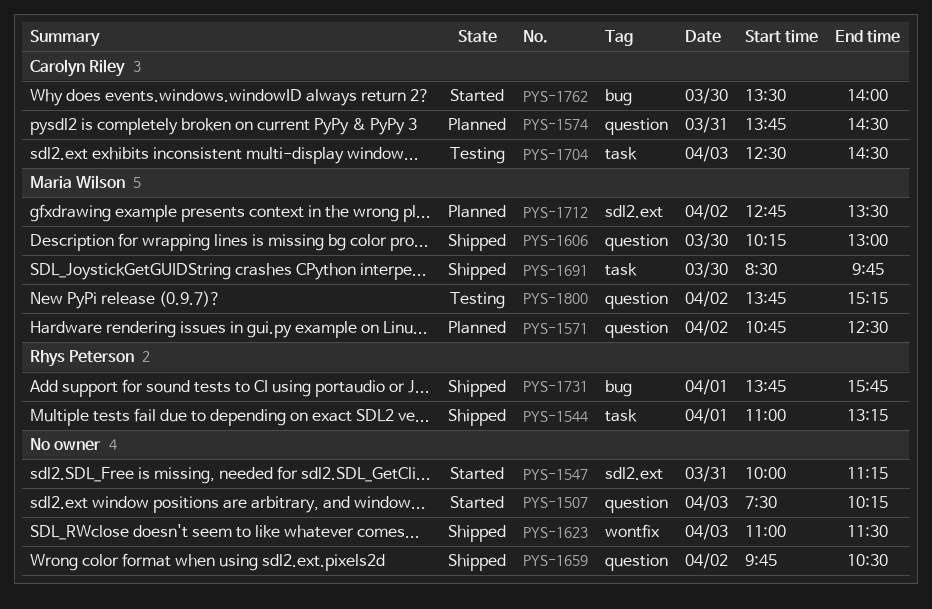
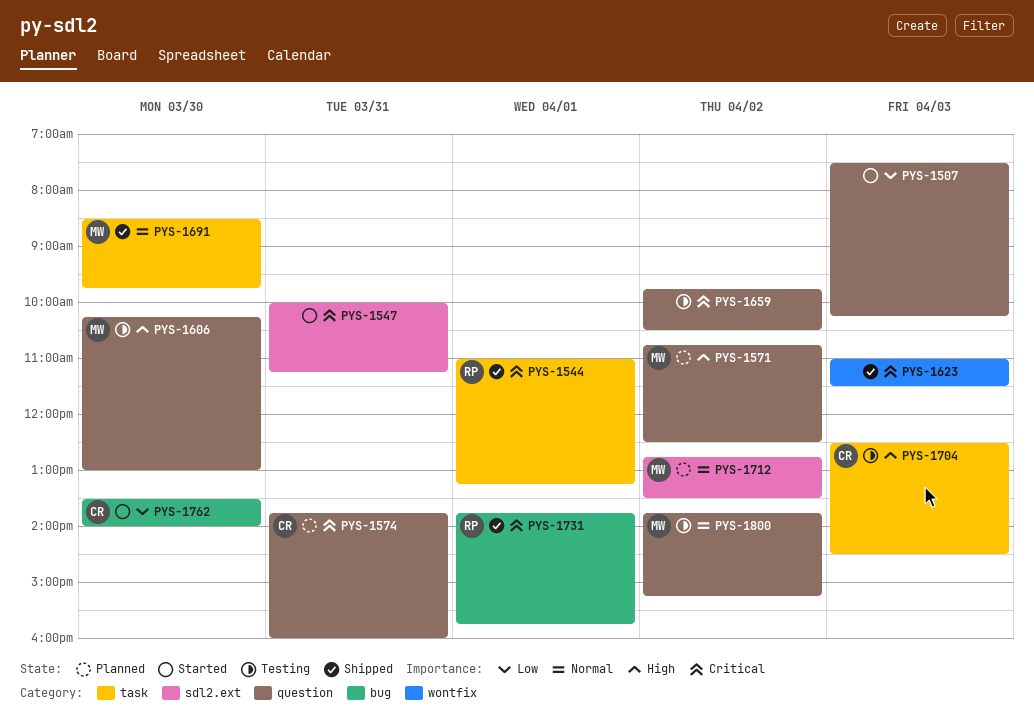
PYS-1574, ends: 14:30 -> 16:00
PYS-1606, status: Shipped -> Testing
PYS-1659, status: Shipped -> Testing

